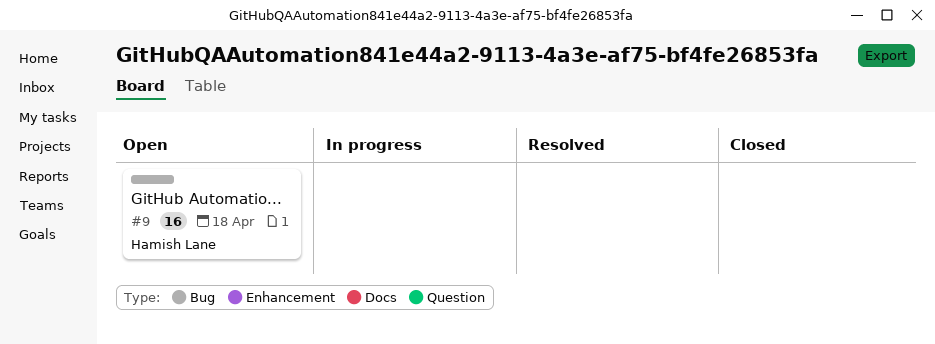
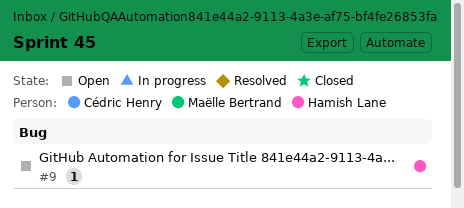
#9, estimate: 16 -> 1

